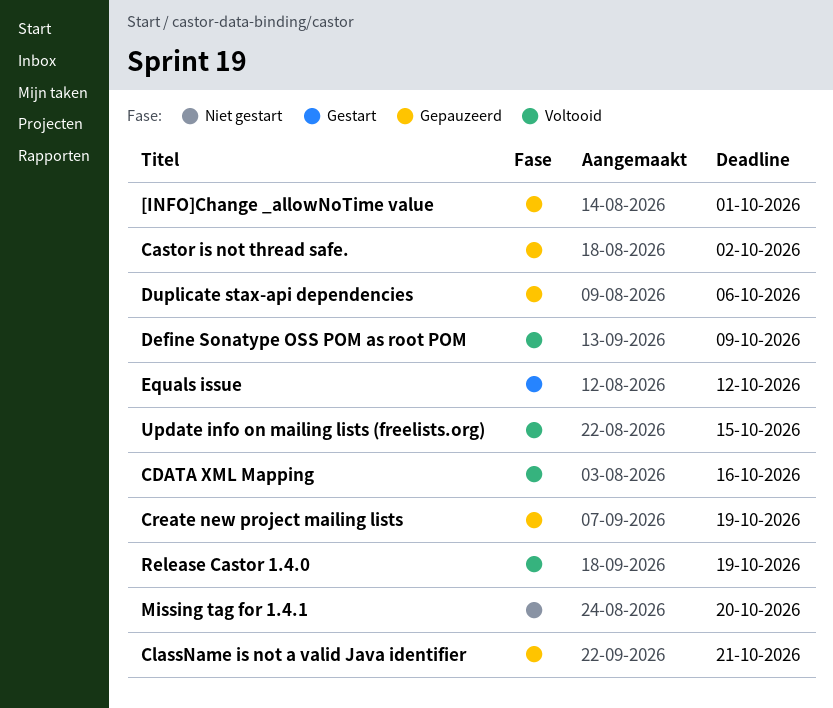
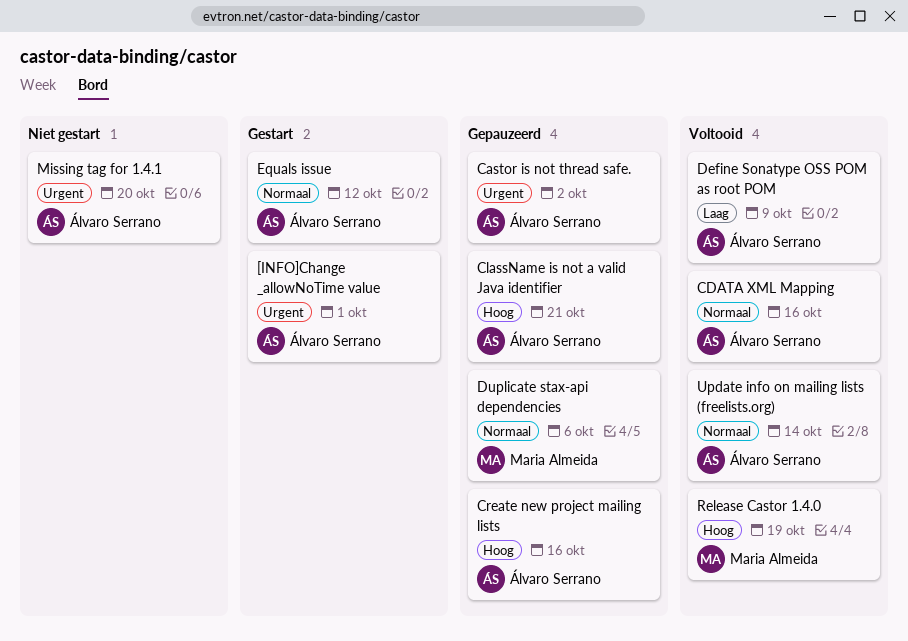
[INFO]Change _allowNoTime value, status: Gepauzeerd -> Gestart
Create new project mailing lists, due: Oct 19 -> Oct 16
Update info on mailing lists (freelists.org), due: Oct 15 -> Oct 14

